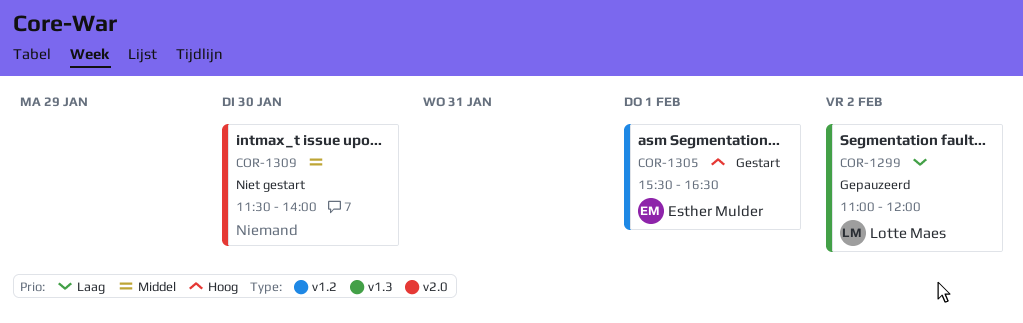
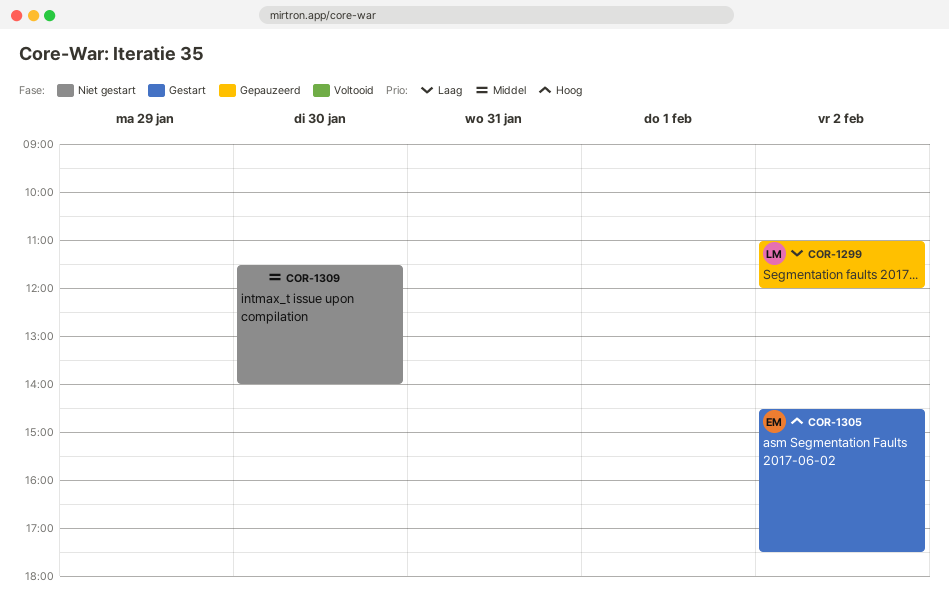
COR-1305, day: Feb 1 -> Feb 2
COR-1305, begins: 15:30 -> 14:30
COR-1305, ends: 16:30 -> 17:30

